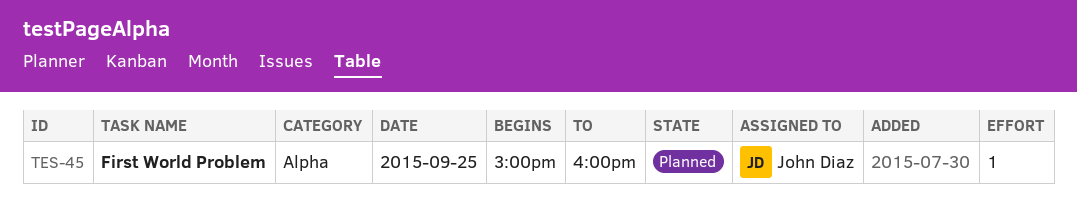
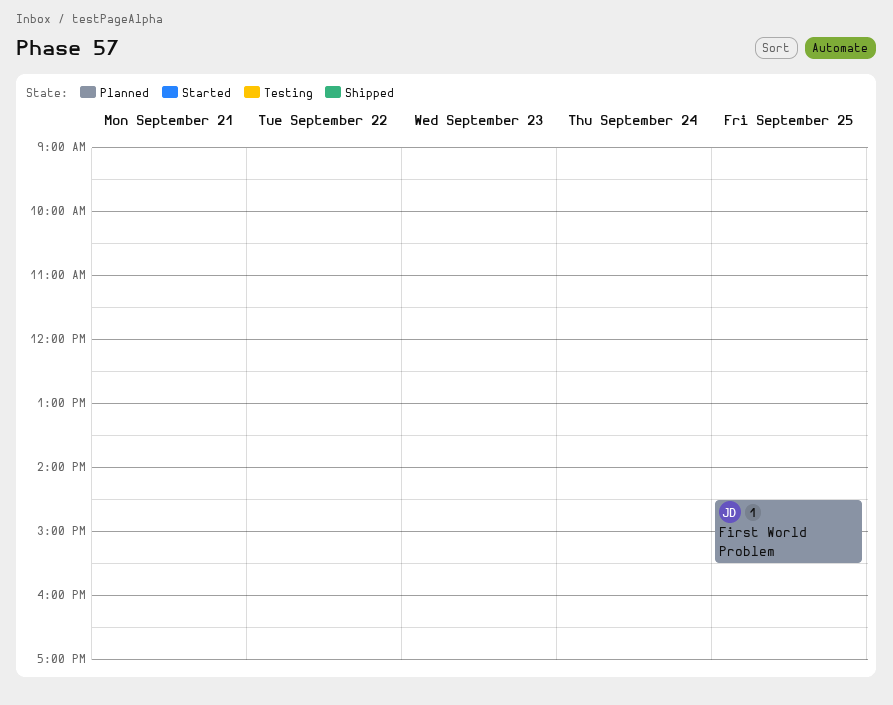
First World Problem, begins: 15:00 -> 14:30
First World Problem, ends: 16:00 -> 15:30

